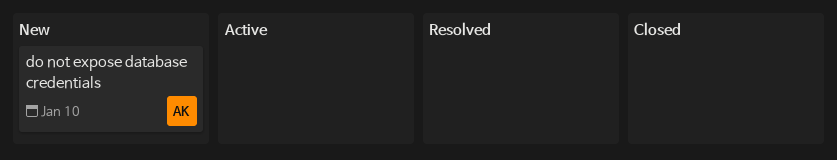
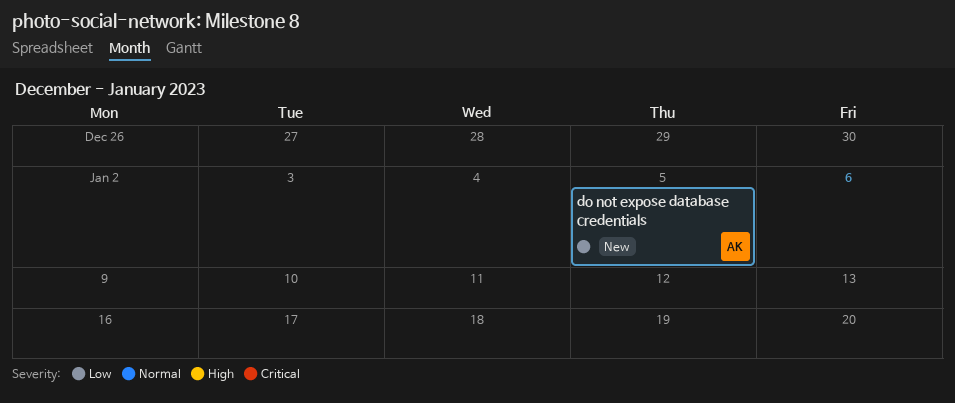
do not expose database credentials, due: Jan 10 -> Jan 5

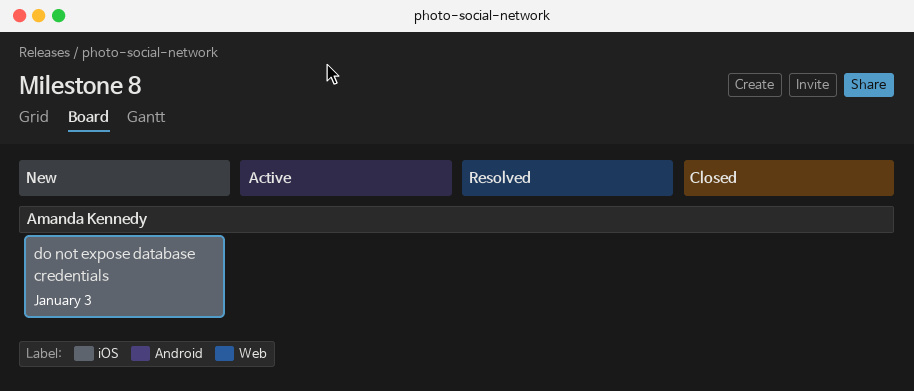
do not expose database credentials, due: Jan 5 -> Jan 3

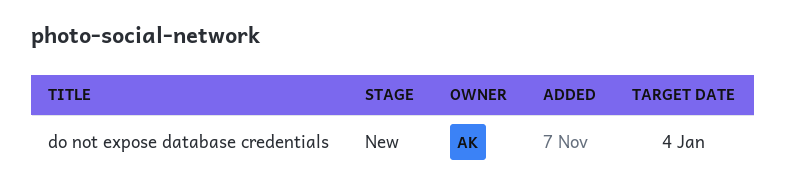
do not expose database credentials, due: Jan 3 -> Jan 4

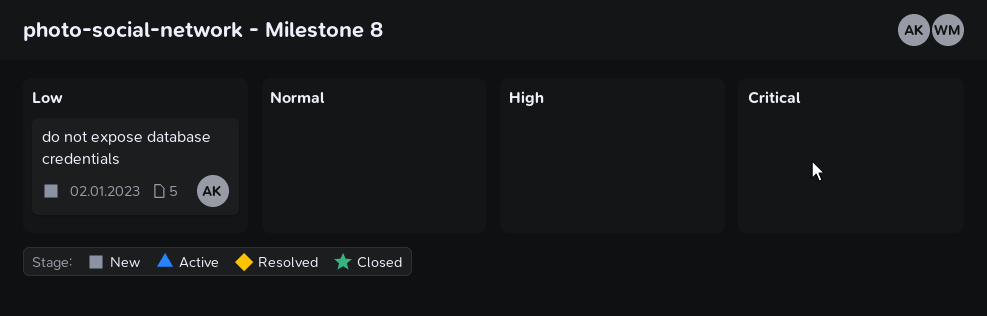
do not expose database credentials, due: Jan 4 -> Jan 2

